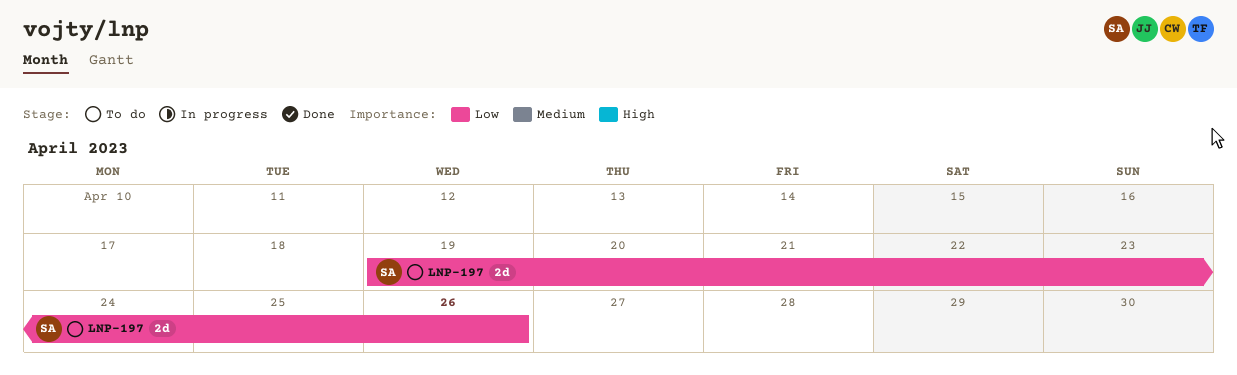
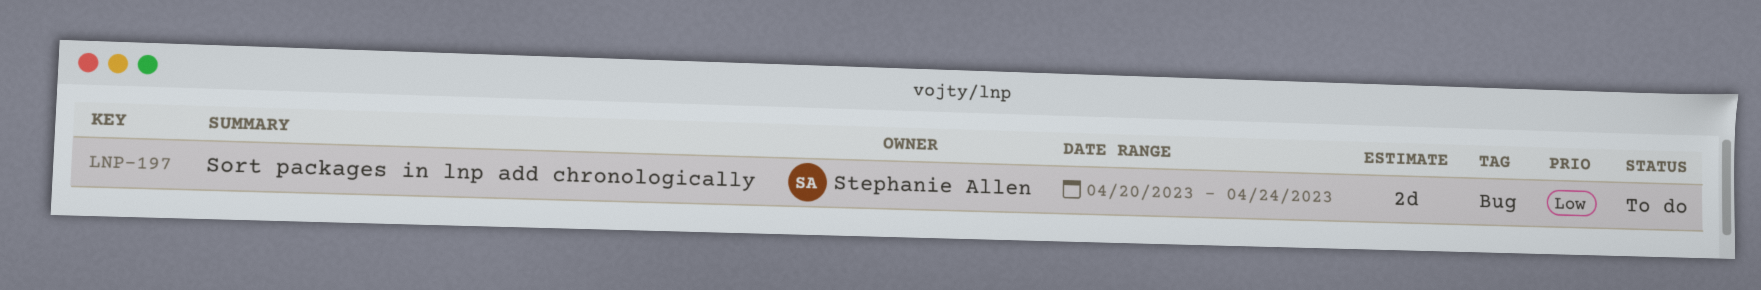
LNP-197, start: Apr 19 -> Apr 20
LNP-197, due: Apr 26 -> Apr 24

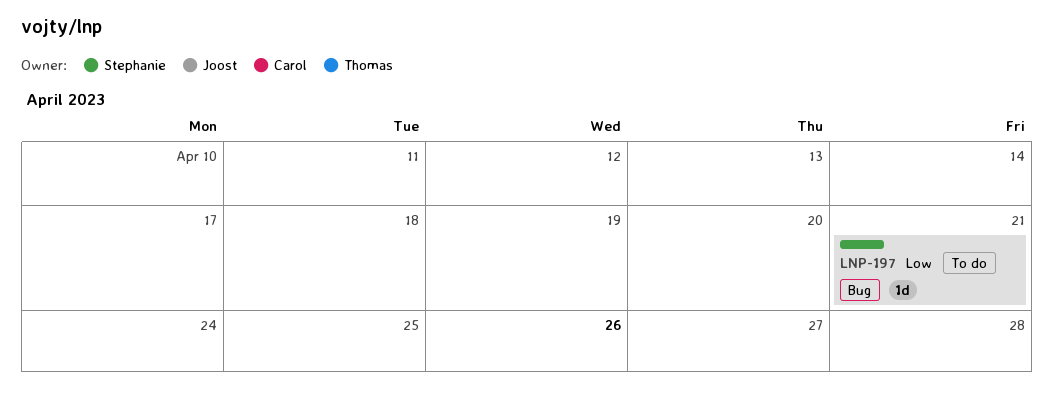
LNP-197, estimate: 2d -> 1d
LNP-197, due: Apr 24 -> Apr 21

